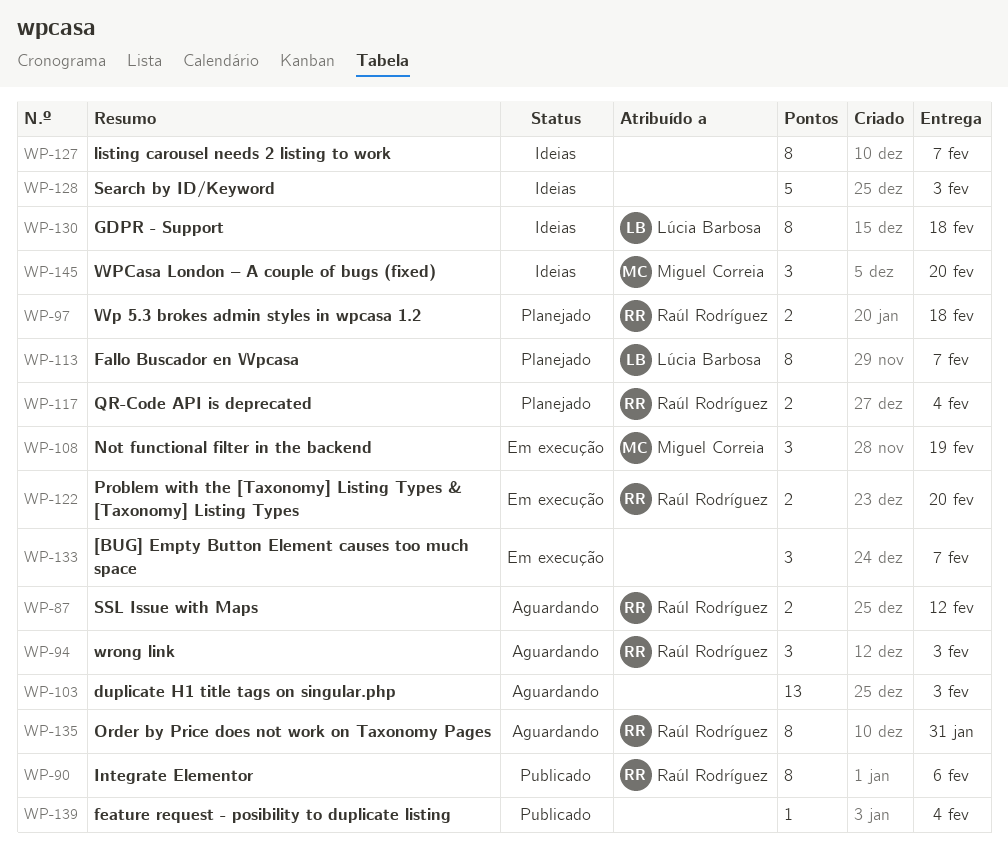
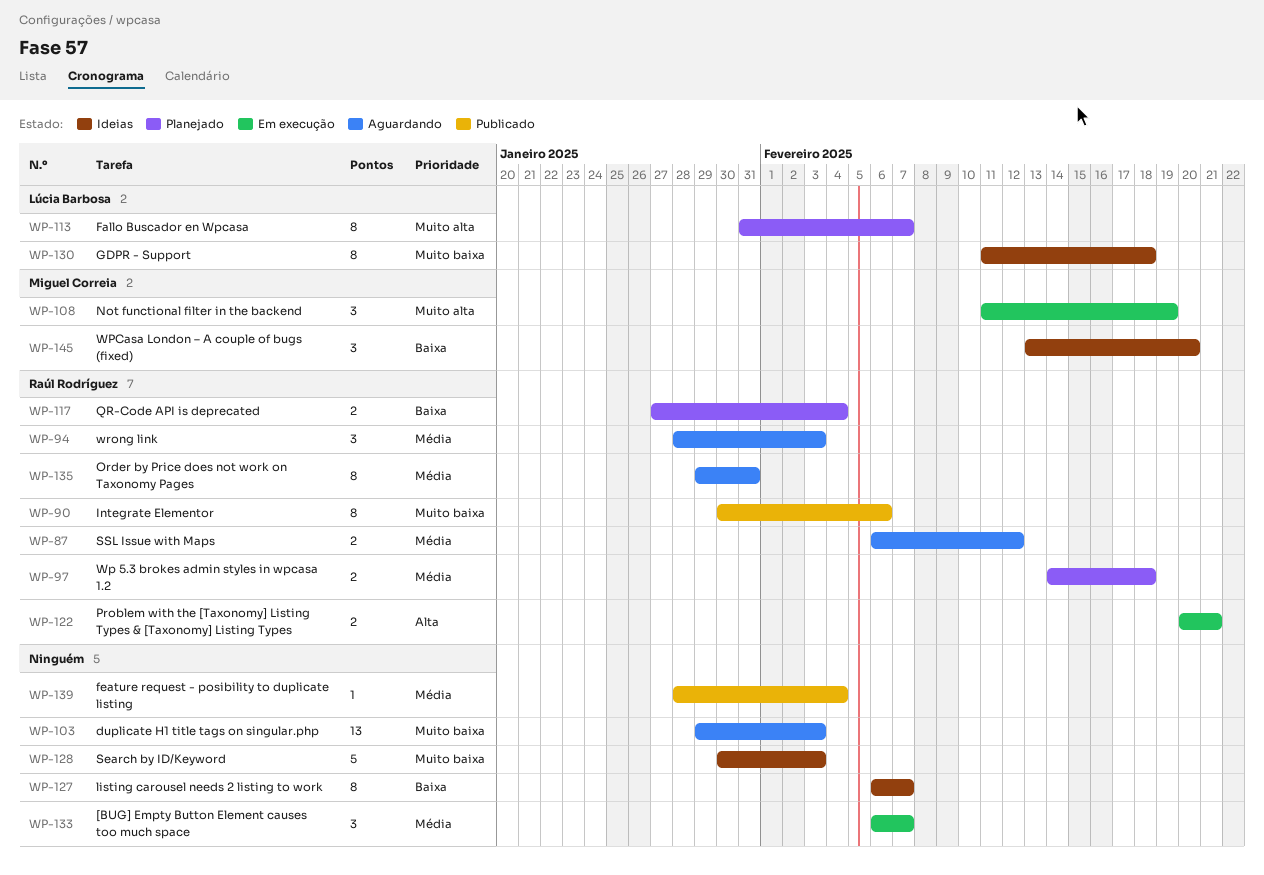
WP-122, due: Feb 20 -> Feb 21

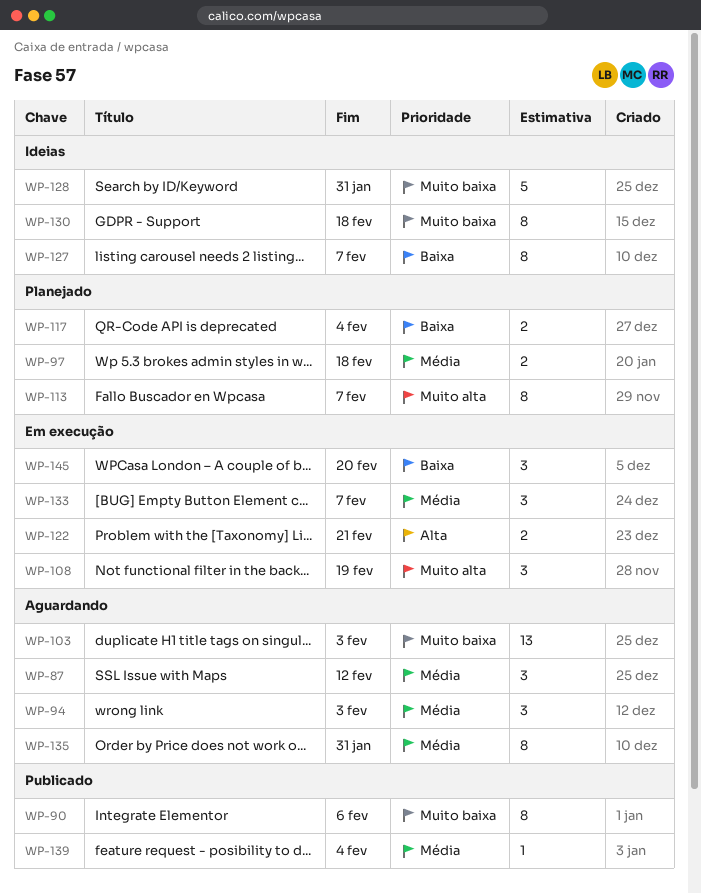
WP-87, estimate: 2 -> 3
WP-128, due: Feb 3 -> Jan 31
WP-145, status: Ideias -> Em execução

